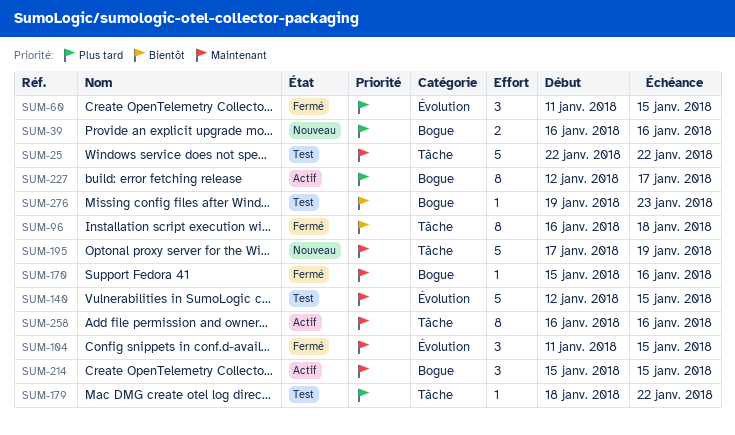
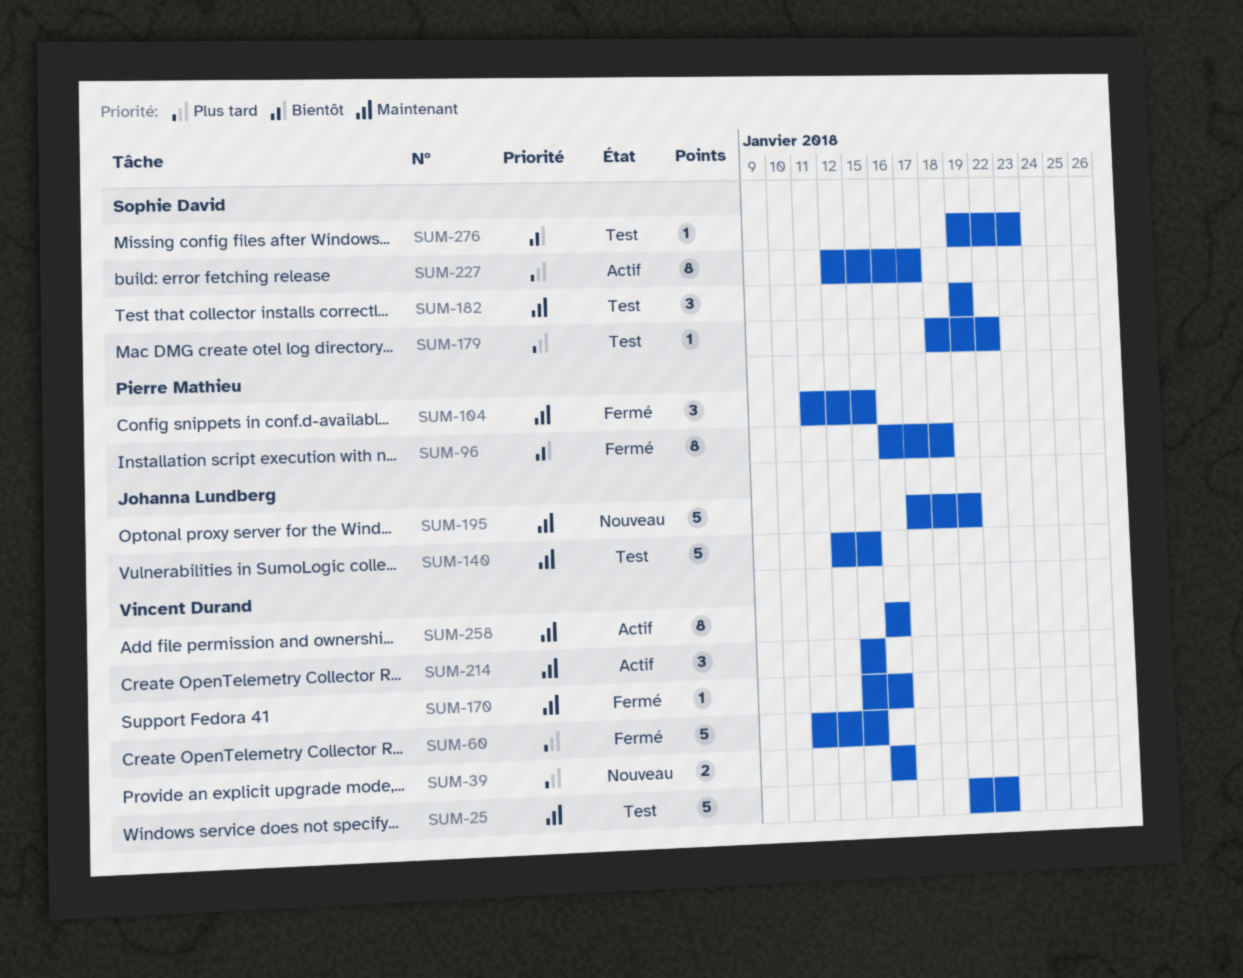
SUM-25, start: Jan 22 -> Jan 19
SUM-60, estimate: 3 -> 5
SUM-182: none -> present

